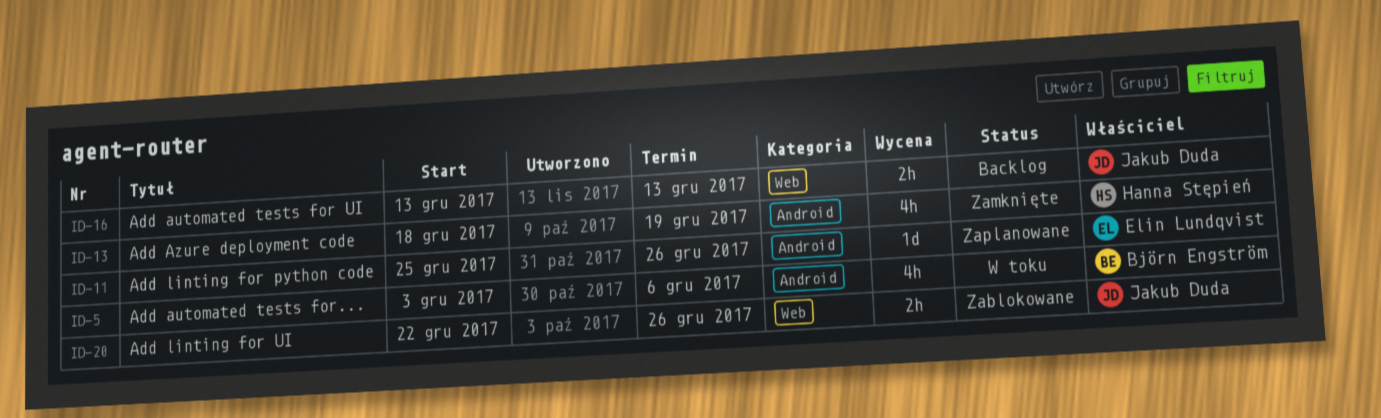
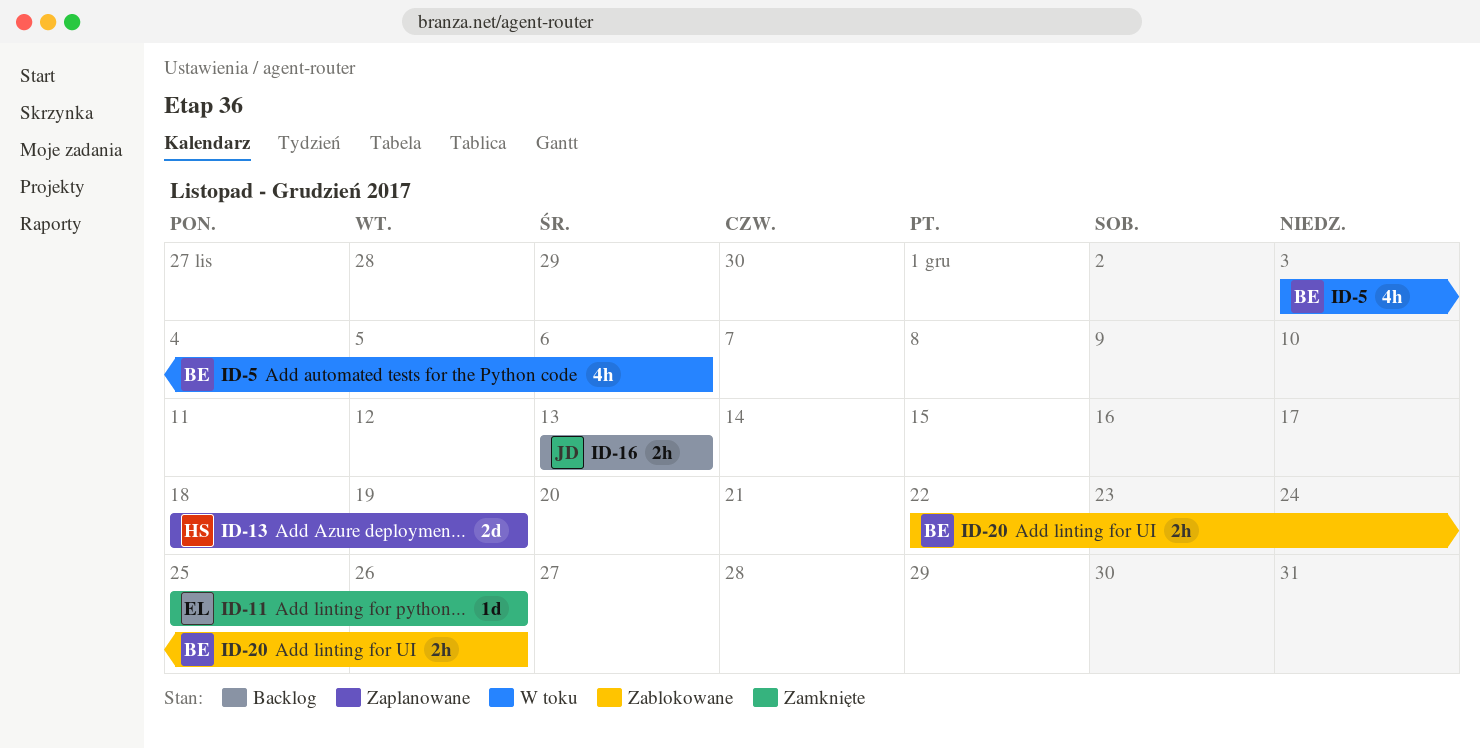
ID-11, status: Zaplanowane -> Zamknięte
ID-13, status: Zamknięte -> Zaplanowane
ID-13, estimate: 4h -> 2d
ID-20, owner: Jakub Duda -> Björn Engström

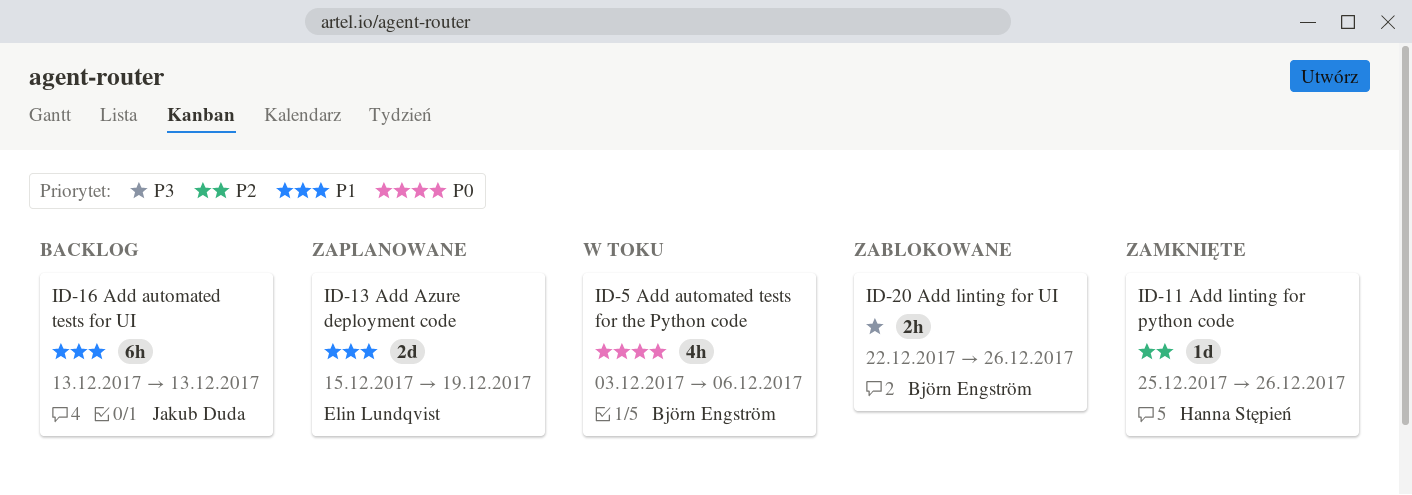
ID-11, owner: Elin Lundqvist -> Hanna Stępień
ID-13, owner: Hanna Stępień -> Elin Lundqvist
ID-13, start: Dec 18 -> Dec 15
ID-16, estimate: 2h -> 6h

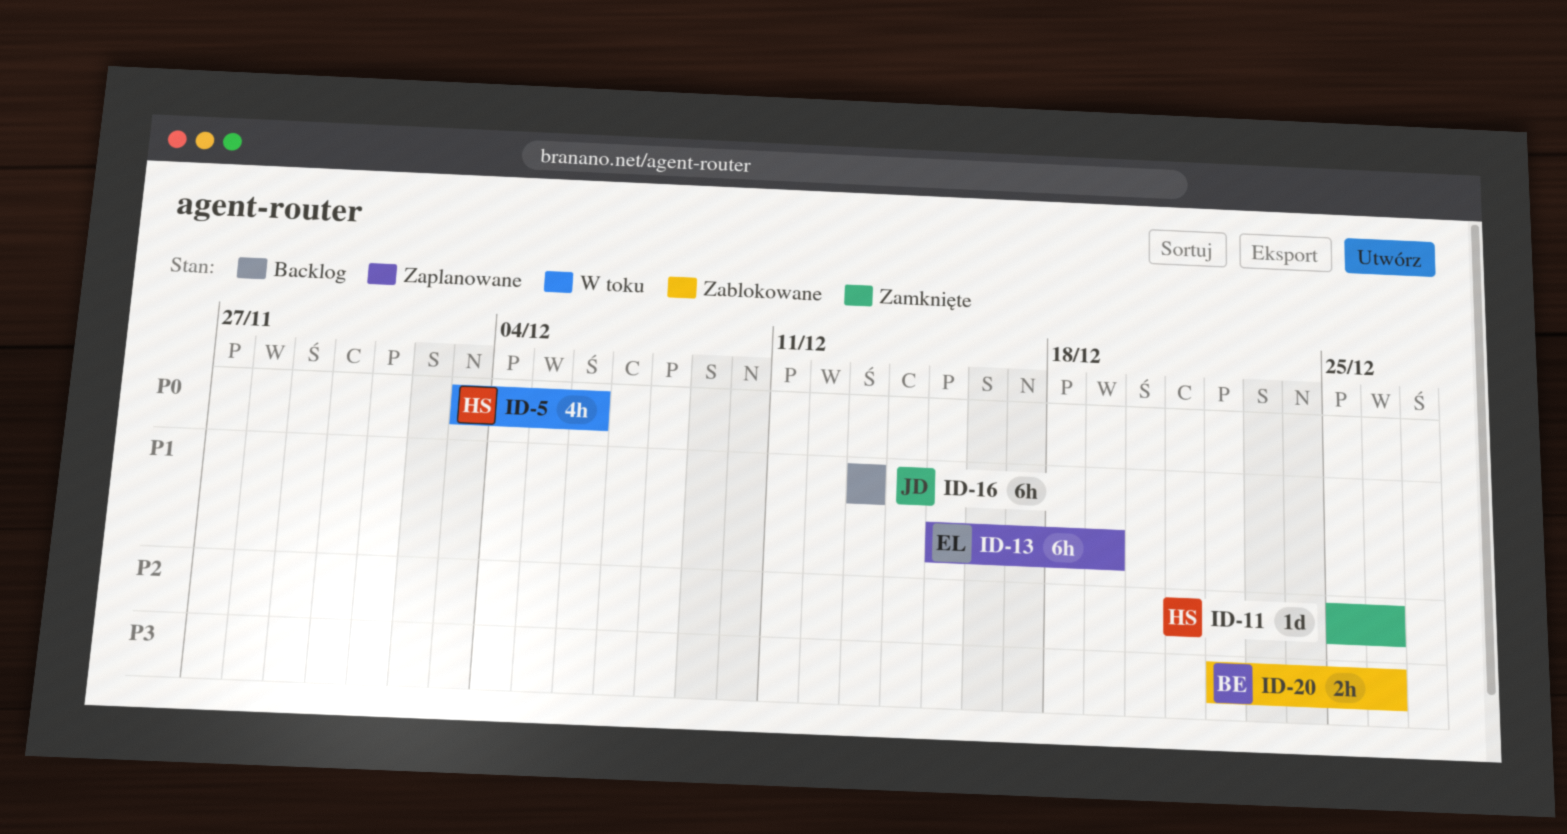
ID-5, owner: Björn Engström -> Hanna Stępień
ID-13, estimate: 2d -> 6h

